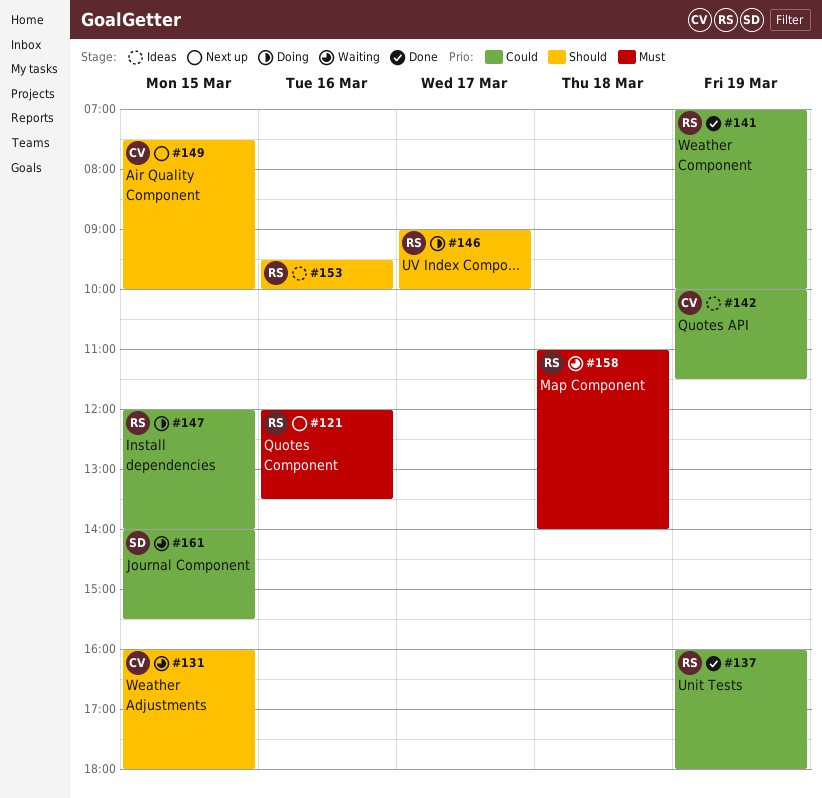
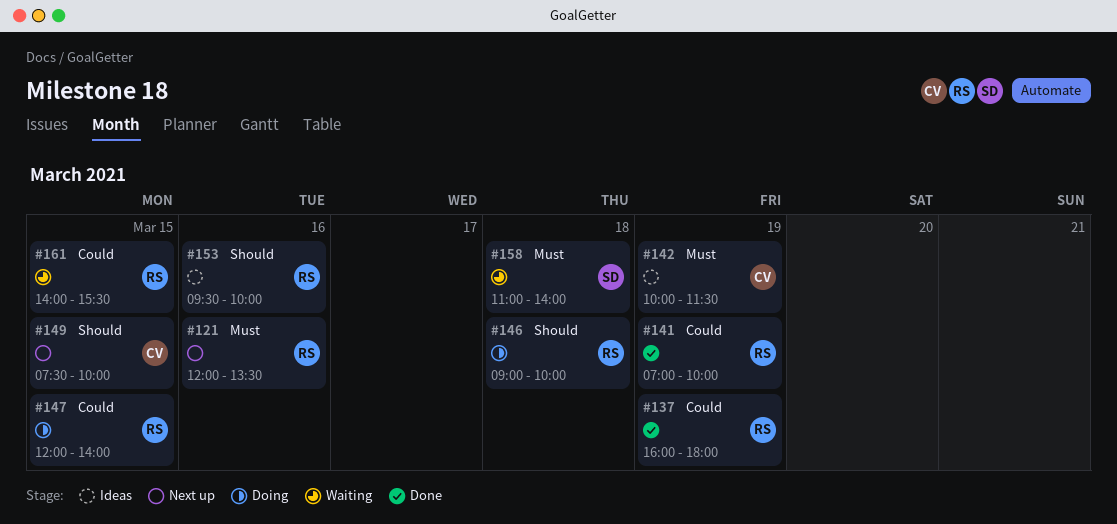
#131: present -> none
#142, priority: Could -> Must
#146, day: Mar 17 -> Mar 18
#158, owner: RS -> SD
#161, owner: SD -> RS

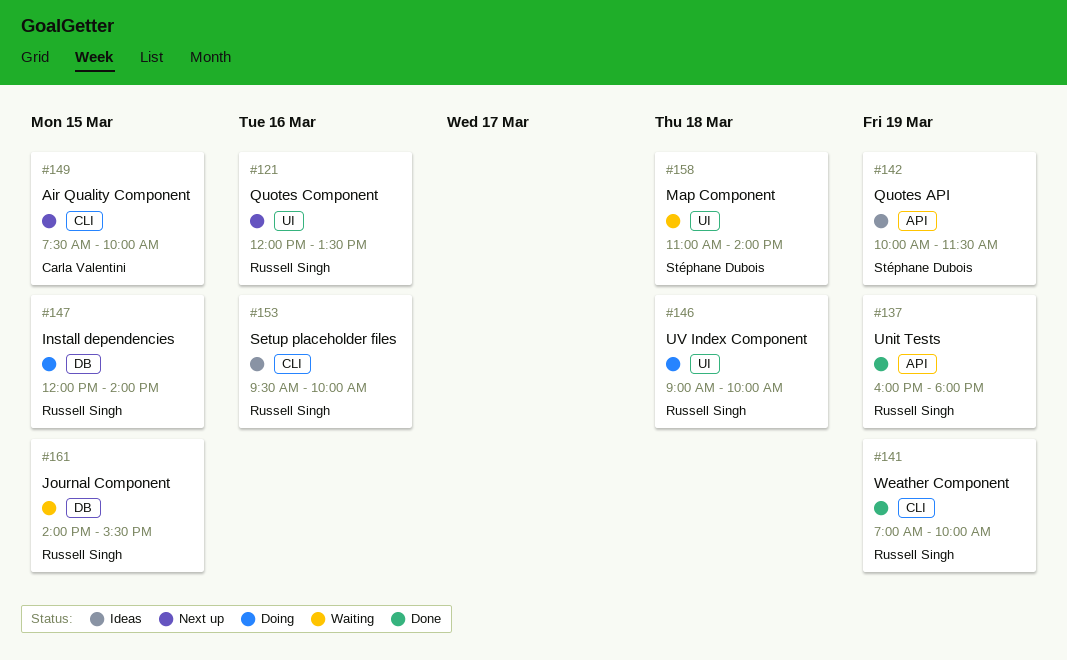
#142, owner: Carla Valentini -> Stéphane Dubois

